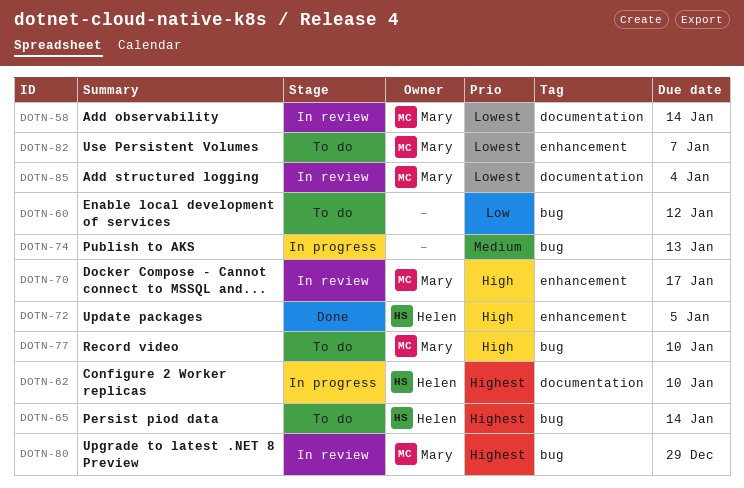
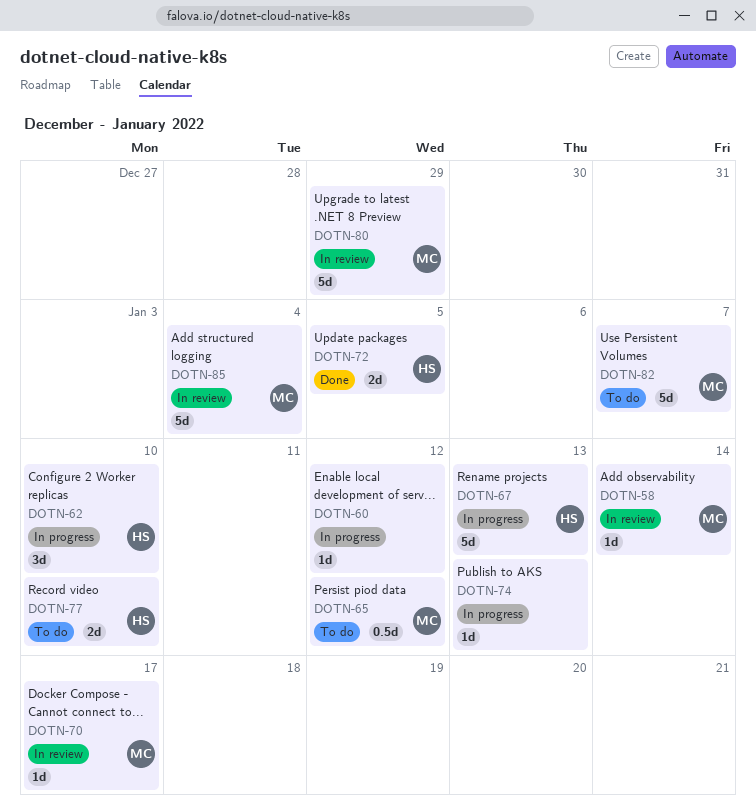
DOTN-60, status: To do -> In progress
DOTN-65, owner: Helen -> Mary
DOTN-65, due: Jan 14 -> Jan 12
DOTN-67: none -> present
DOTN-77, owner: Mary -> Helen

